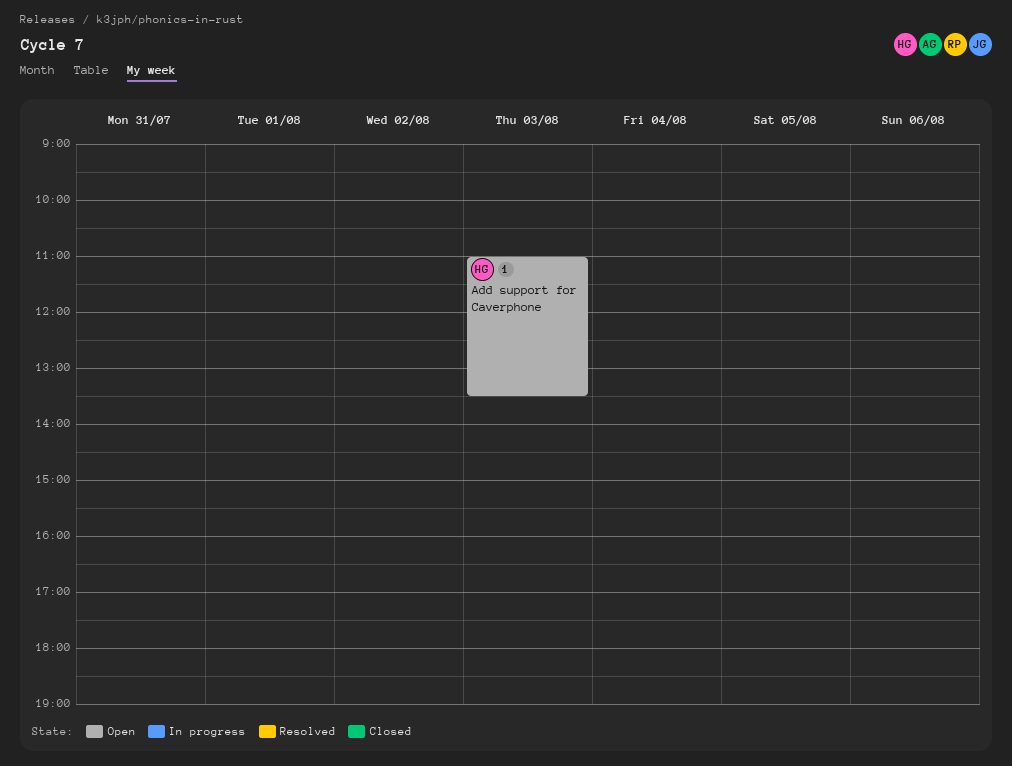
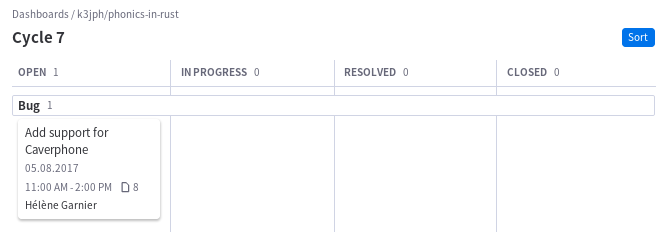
Add support for Caverphone, day: Aug 3 -> Aug 5
Add support for Caverphone, ends: 13:30 -> 14:00

